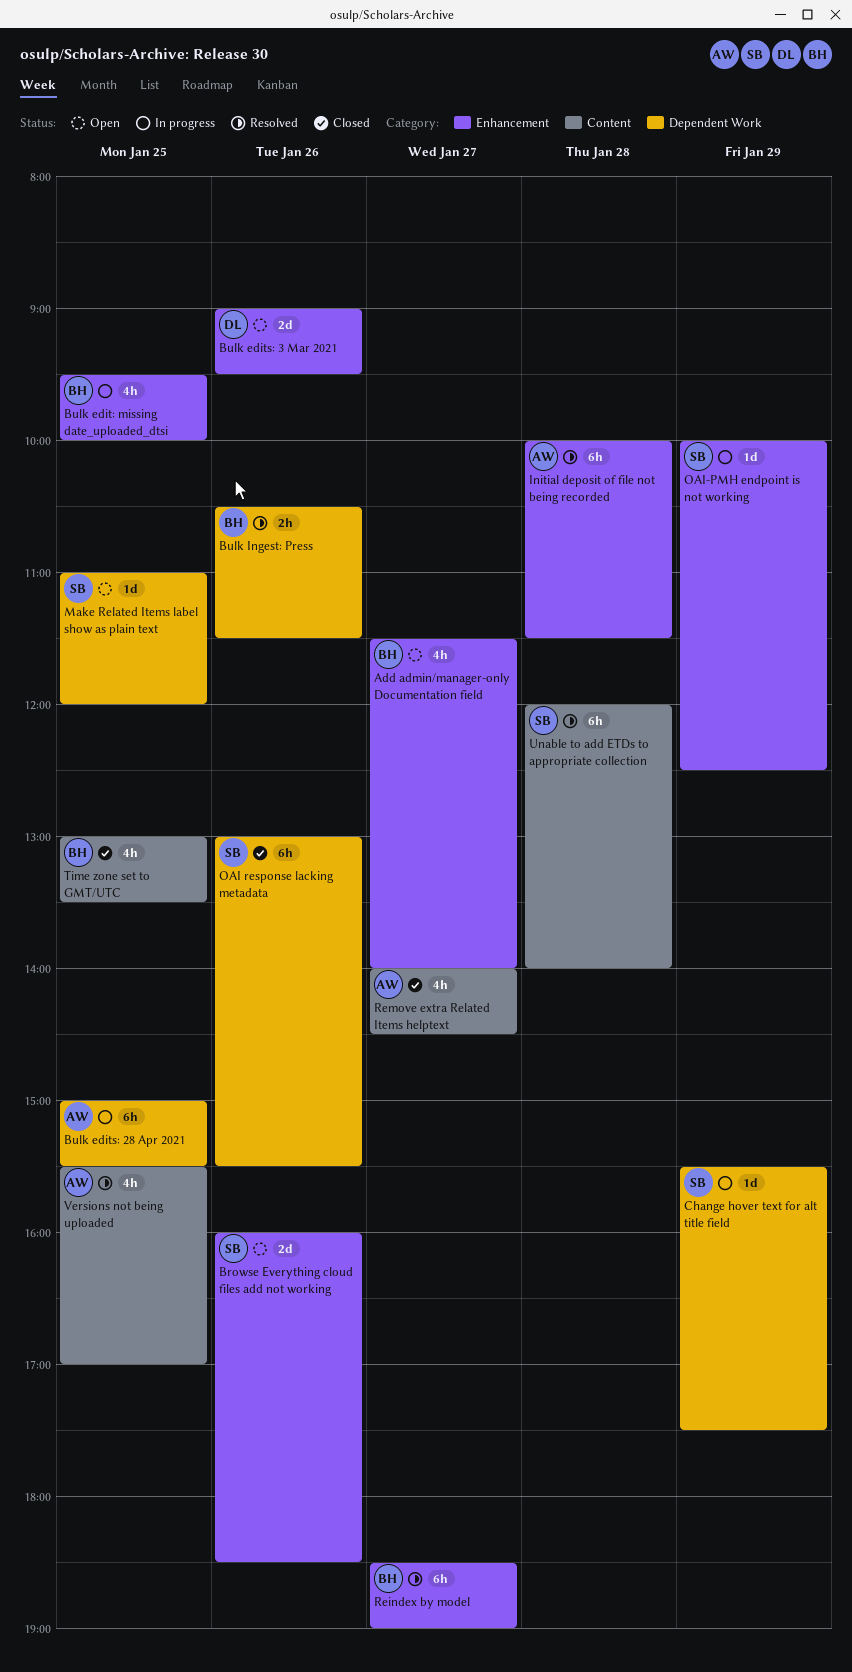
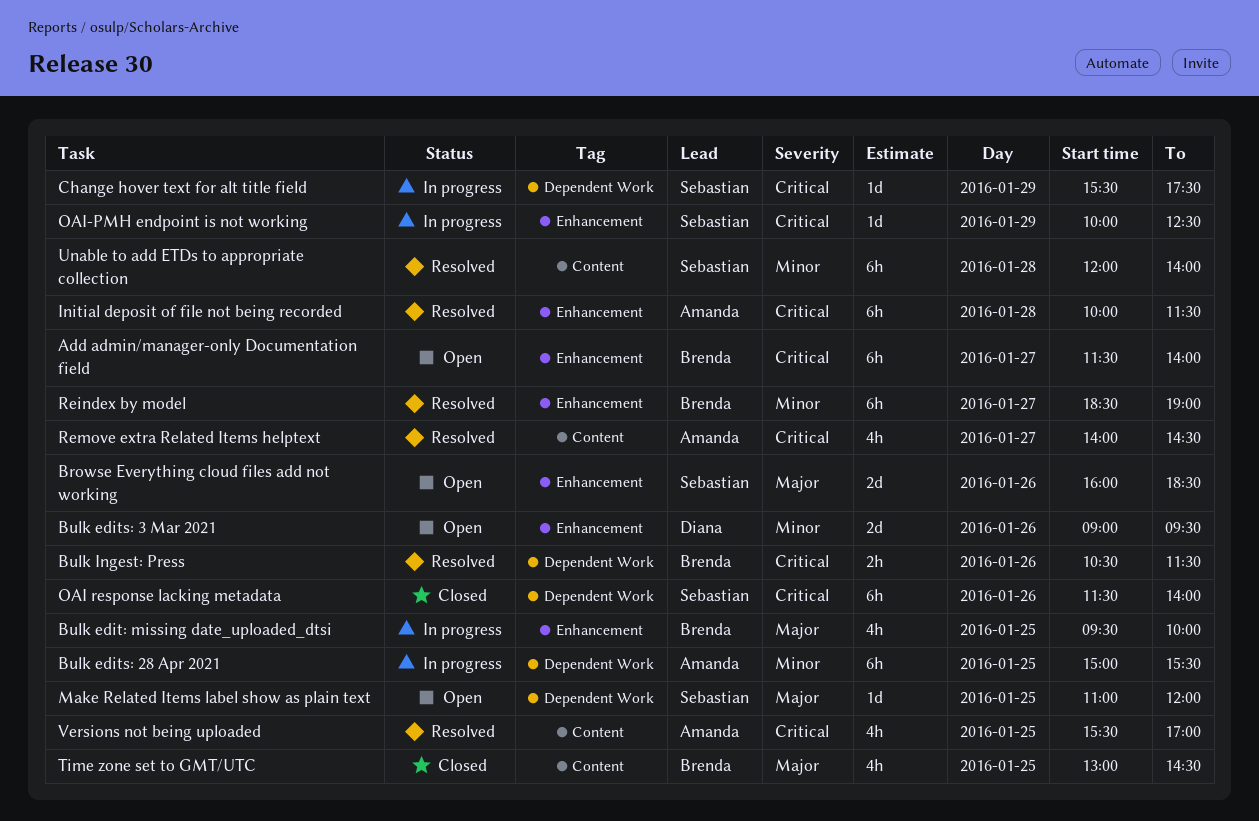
Add admin/manager-only Documentation field, estimate: 4h -> 6h
OAI response lacking metadata, begins: 13:00 -> 11:30
OAI response lacking metadata, ends: 15:30 -> 14:00
Remove extra Related Items helptext, status: Closed -> Resolved
Time zone set to GMT/UTC, ends: 13:30 -> 14:30

